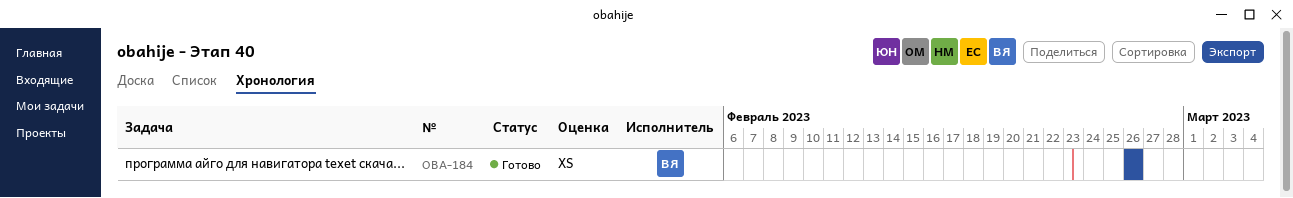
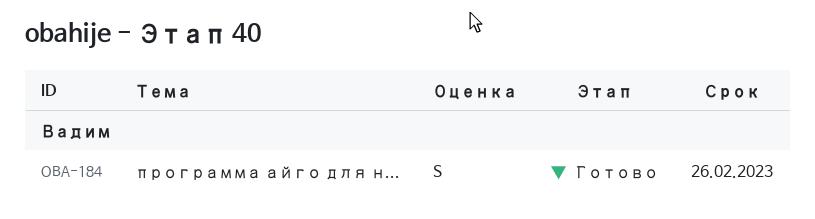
OBA-184, estimate: XS -> S

